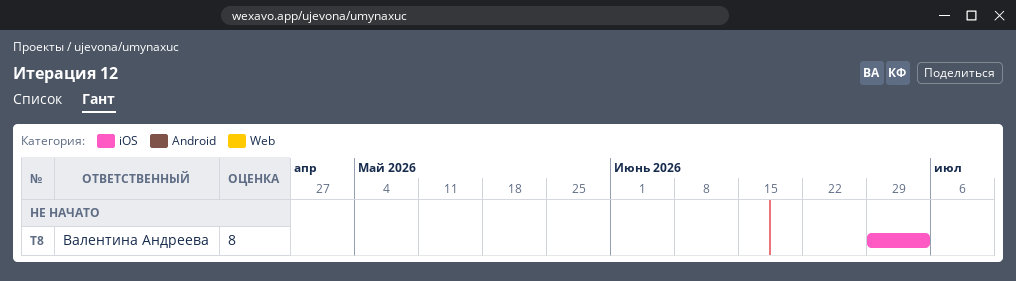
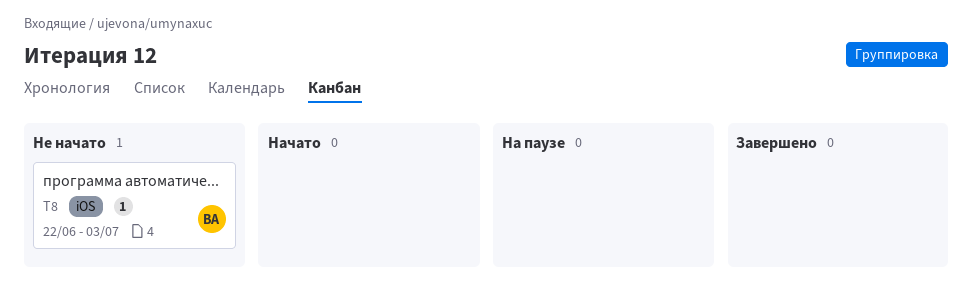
T8, estimate: 8 -> 1
T8, start: Jun 29 -> Jun 22

